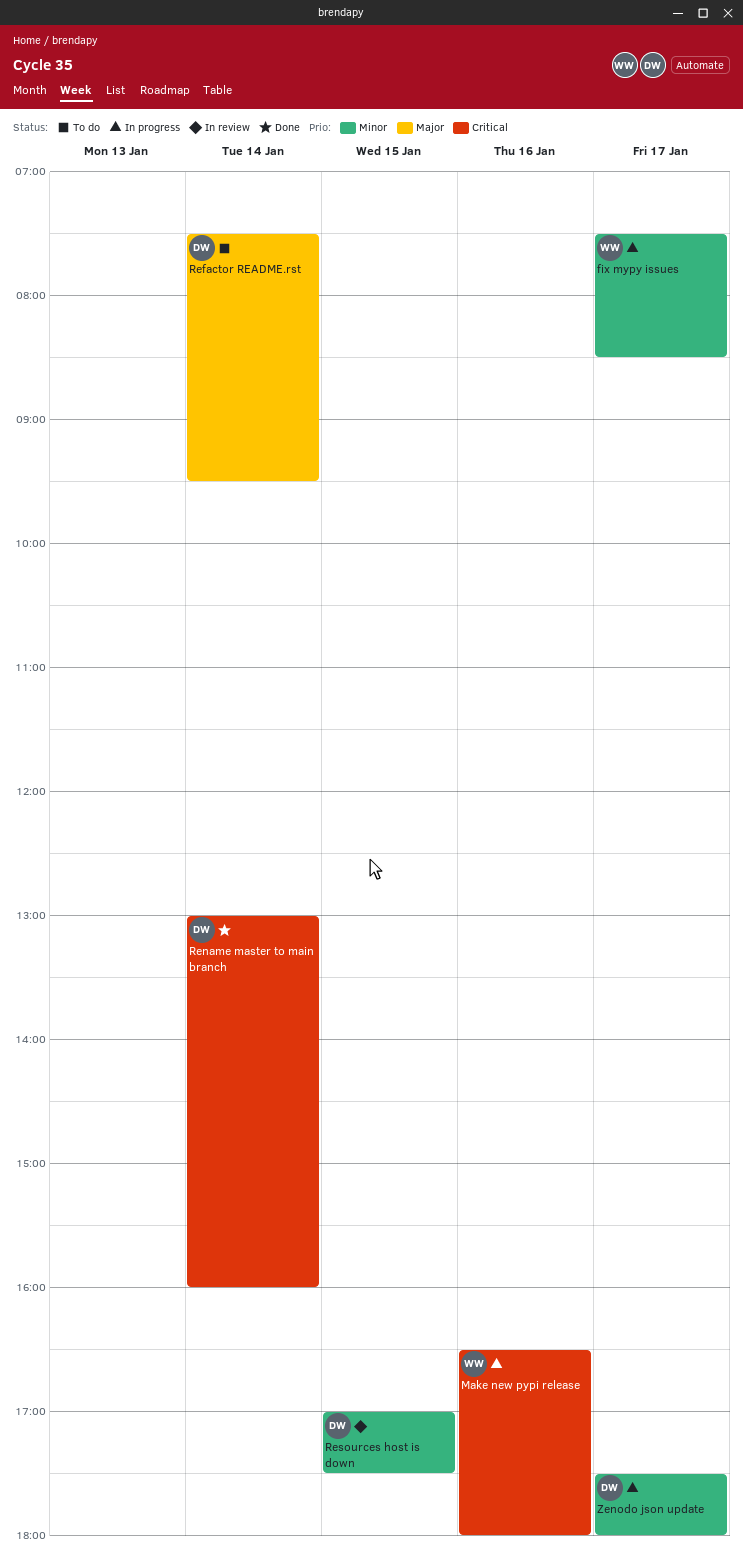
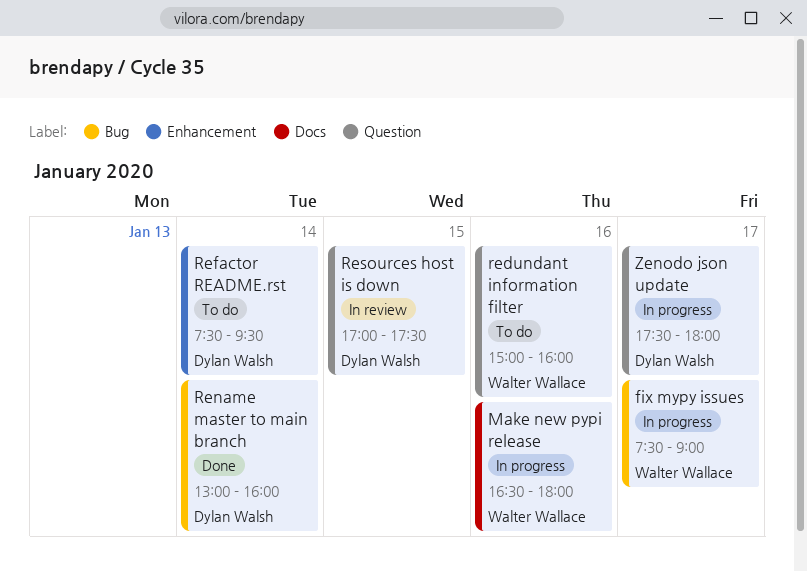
fix mypy issues, ends: 08:30 -> 09:00
redundant information filter: none -> present

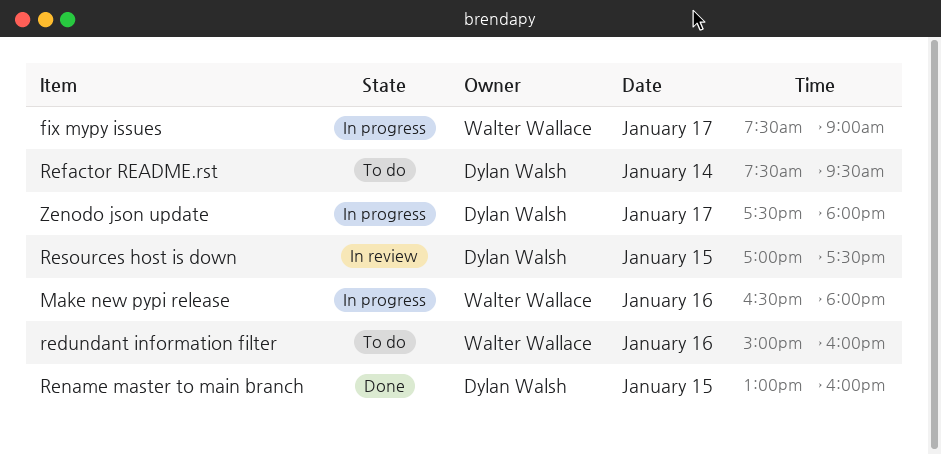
Rename master to main branch, day: Jan 14 -> Jan 15

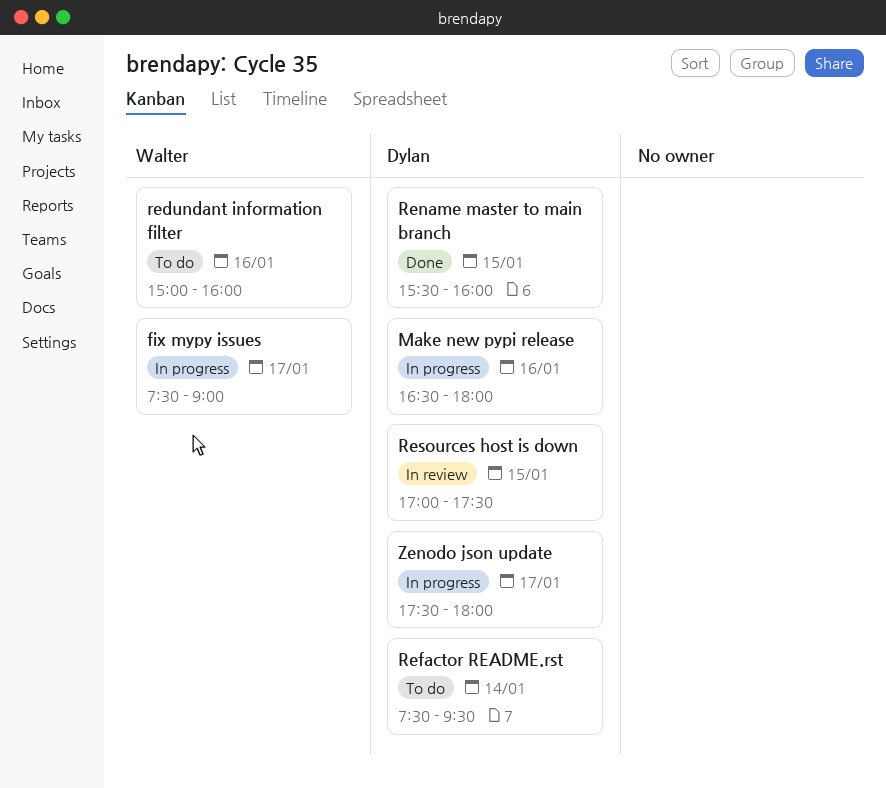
Make new pypi release, owner: Walter Wallace -> Dylan Walsh
Rename master to main branch, begins: 13:00 -> 15:30

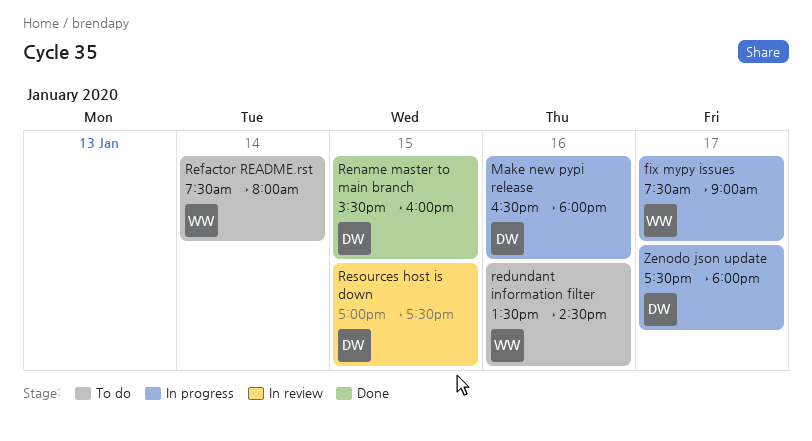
redundant information filter, begins: 15:00 -> 13:30
redundant information filter, ends: 16:00 -> 14:30
Refactor README.rst, owner: Dylan -> Walter
Refactor README.rst, ends: 09:30 -> 08:00

